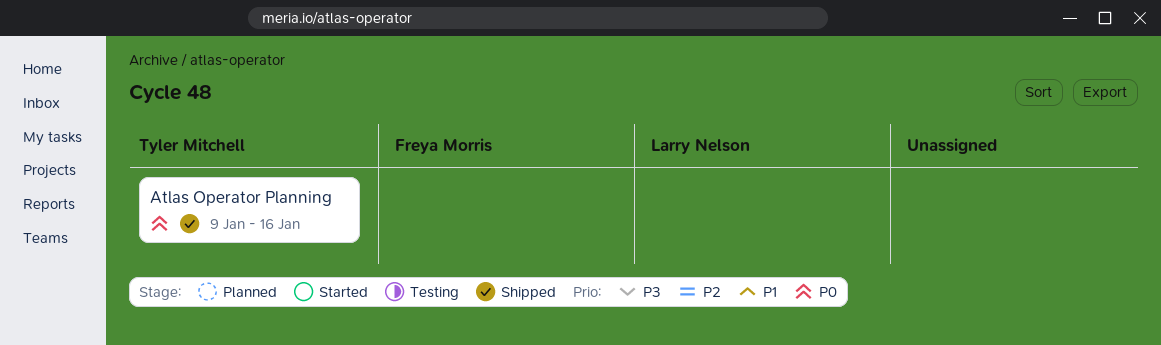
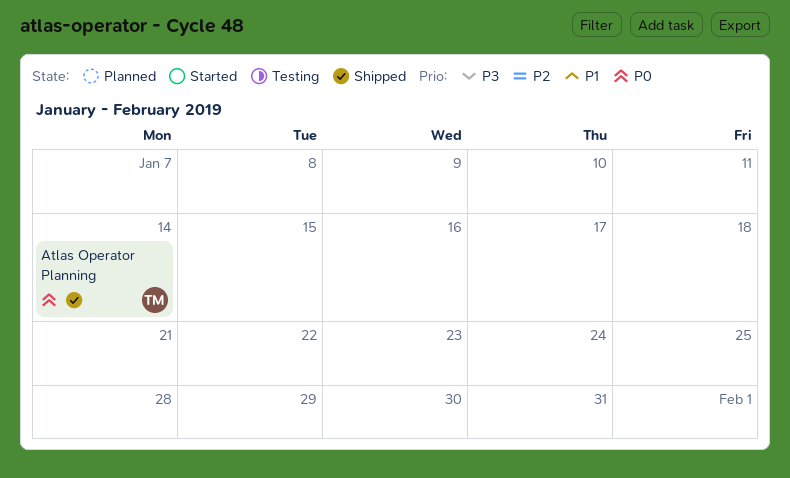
Atlas Operator Planning, due: Jan 16 -> Jan 14

